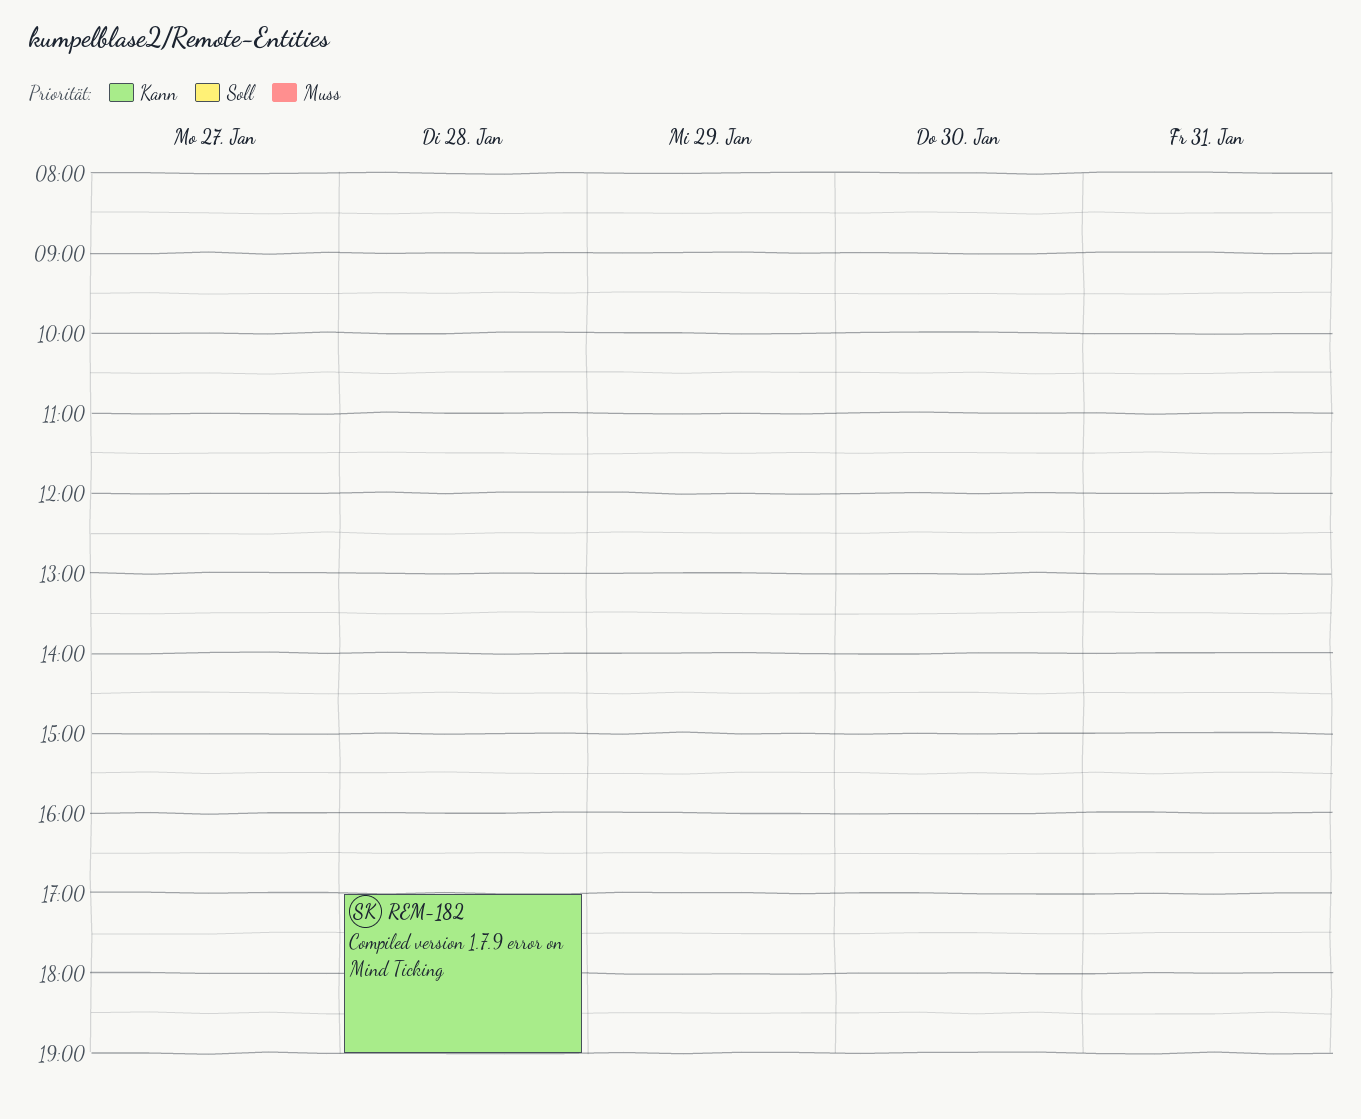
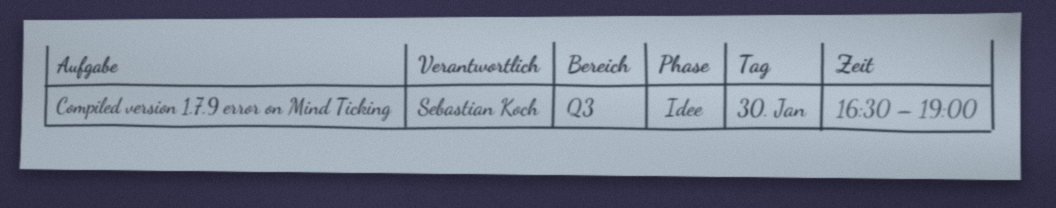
Compiled version 1.7.9 error on Mind Ticking, day: Jan 28 -> Jan 30
Compiled version 1.7.9 error on Mind Ticking, begins: 17:00 -> 16:30

